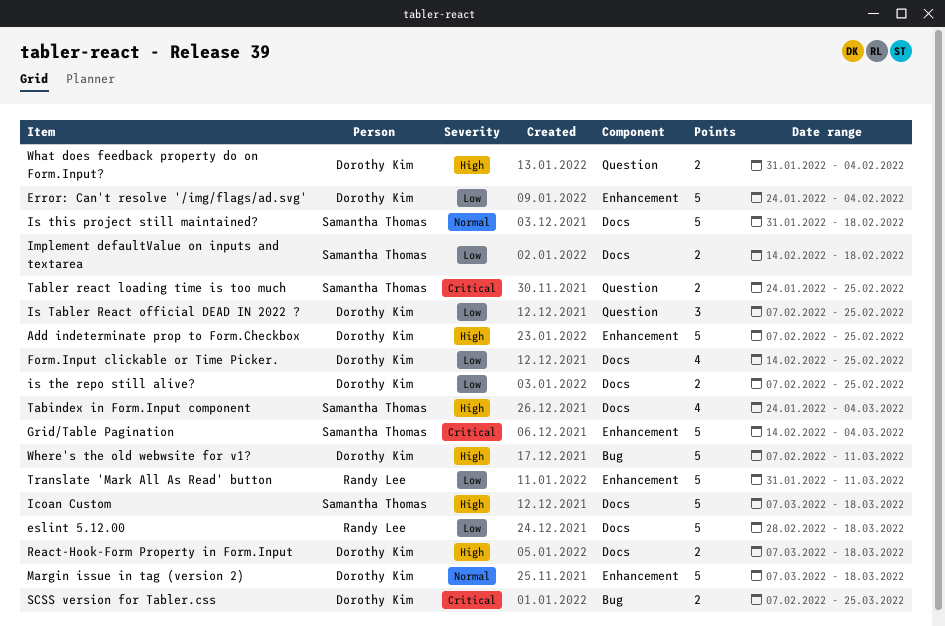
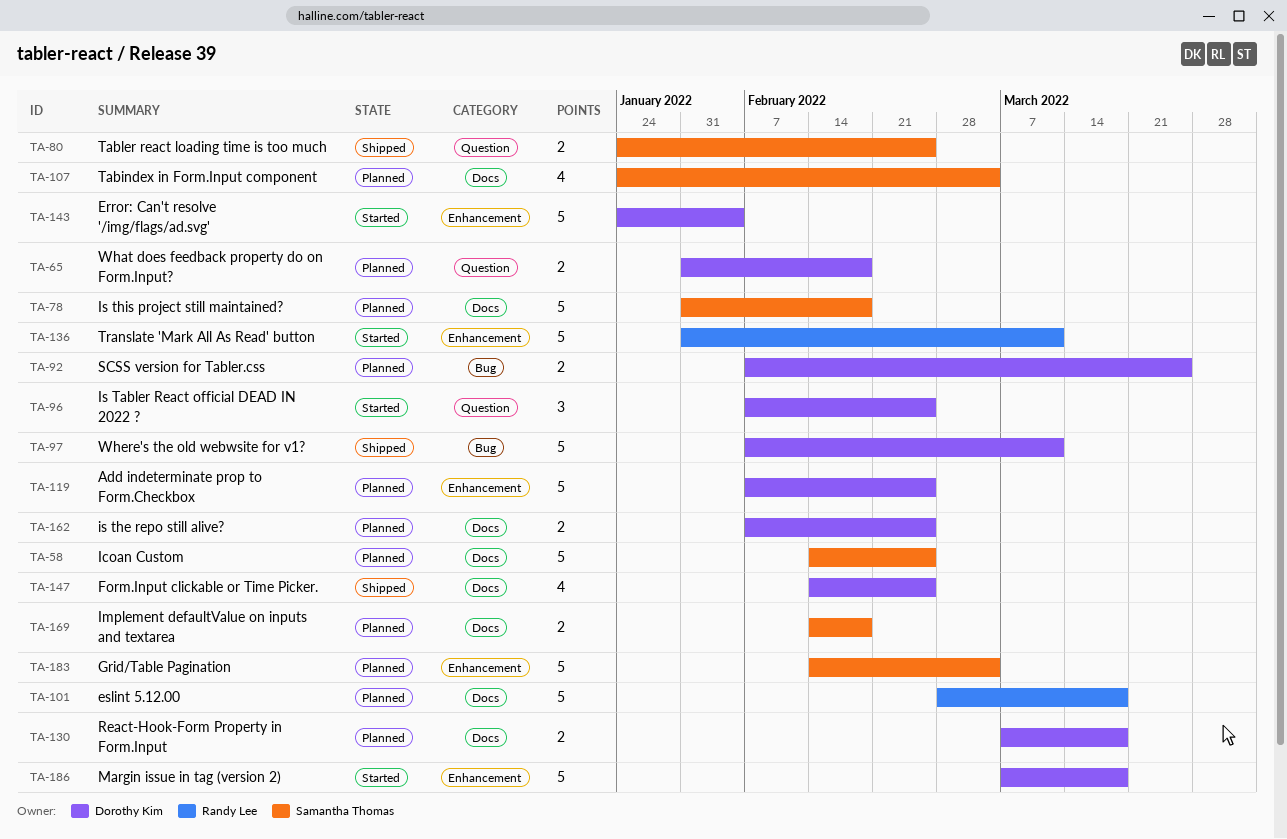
Icoan Custom, start: Mar 7 -> Feb 14
Icoan Custom, due: Mar 18 -> Feb 25
What does feedback property do on Form.Input?, due: Feb 4 -> Feb 18

